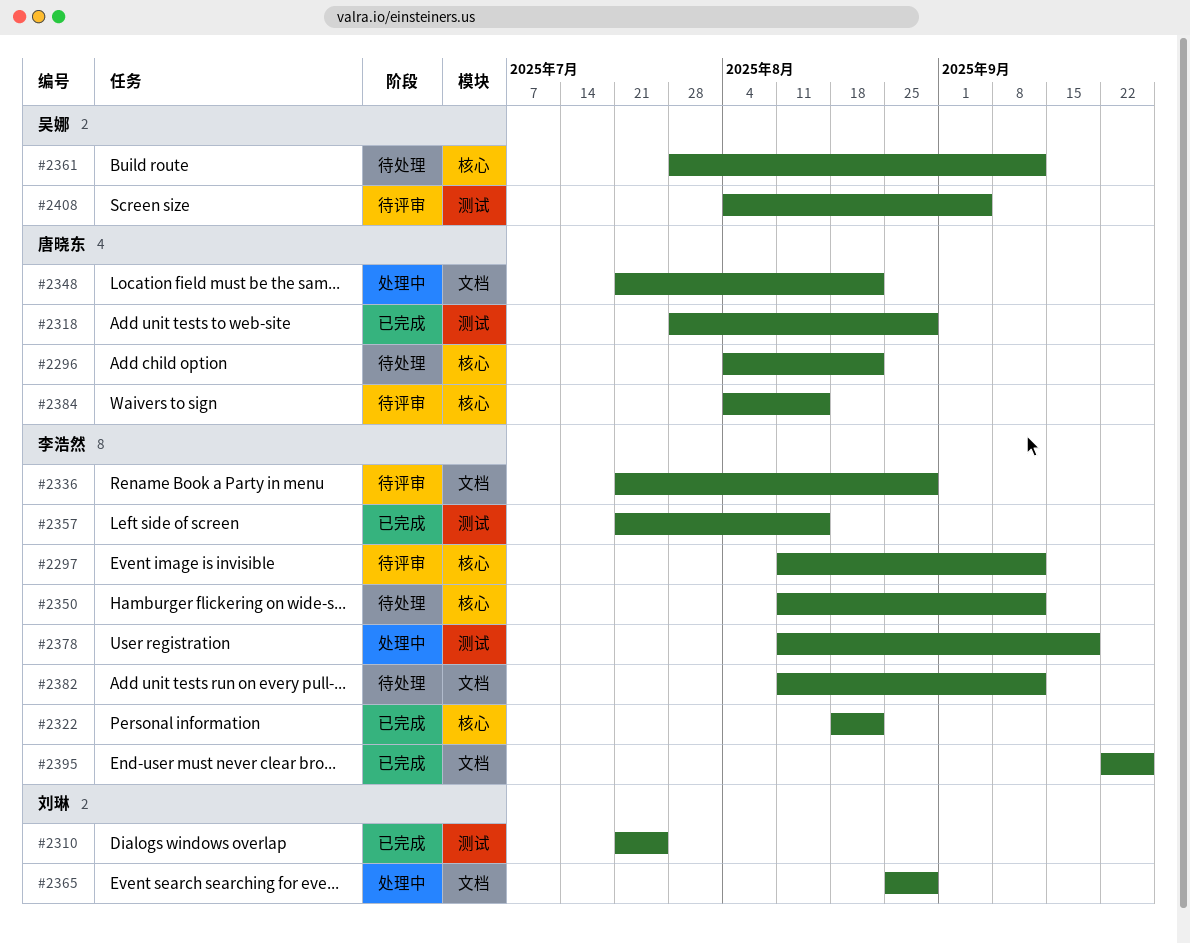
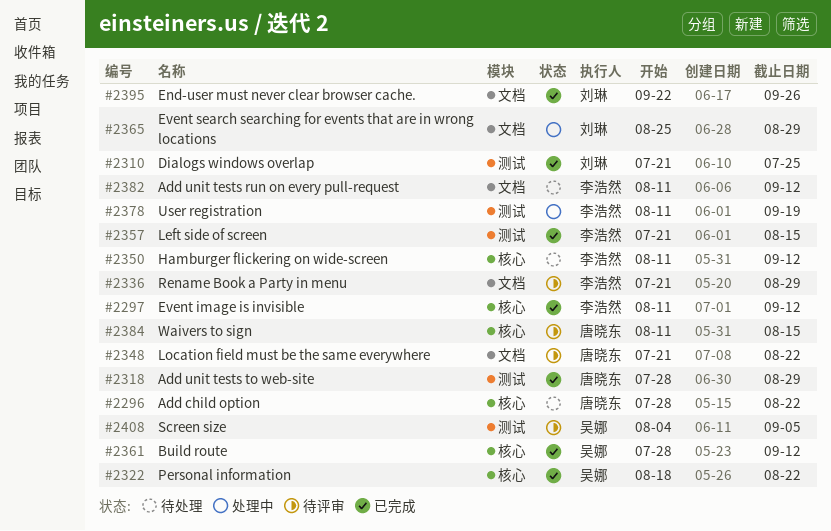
#2296, start: Aug 4 -> Jul 28
#2297, status: 待评审 -> 已完成
#2322, owner: 李浩然 -> 吴娜
#2348, status: 处理中 -> 待评审
#2361, status: 待处理 -> 已完成
#2384, start: Aug 4 -> Aug 11
#2395, owner: 李浩然 -> 刘琳

